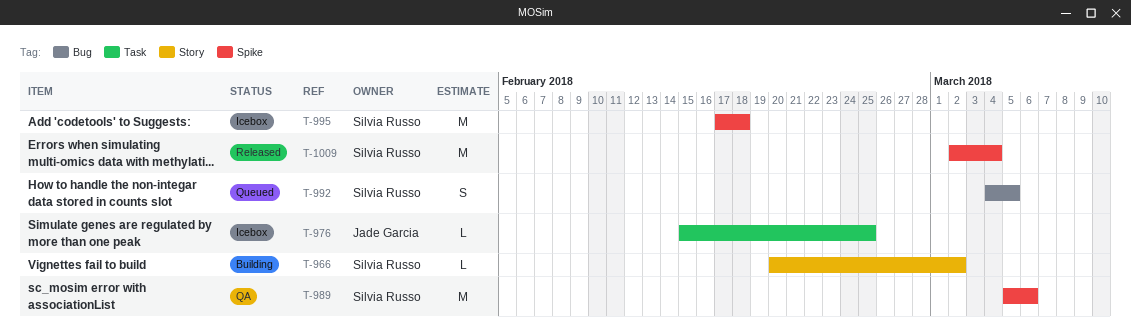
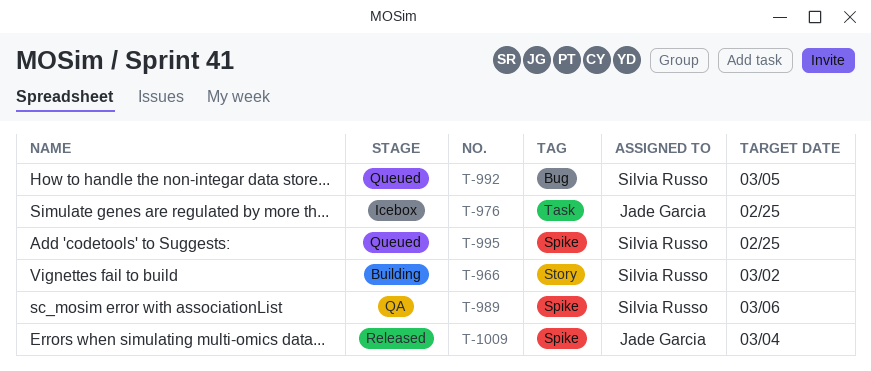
T-995, status: Icebox -> Queued
T-995, due: Feb 18 -> Feb 25
T-1009, owner: Silvia Russo -> Jade Garcia

